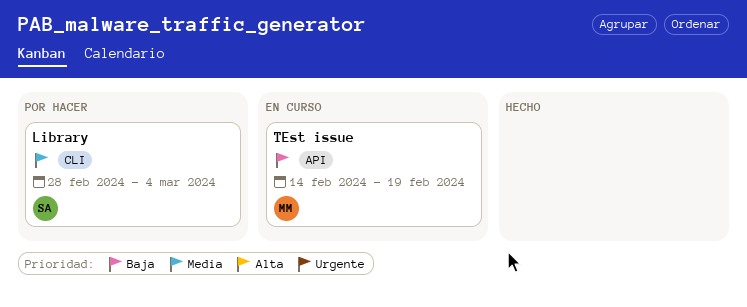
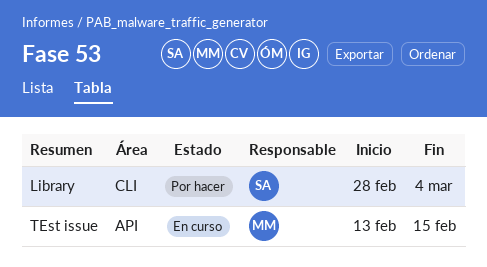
TEst issue, start: Feb 14 -> Feb 13
TEst issue, due: Feb 19 -> Feb 15

